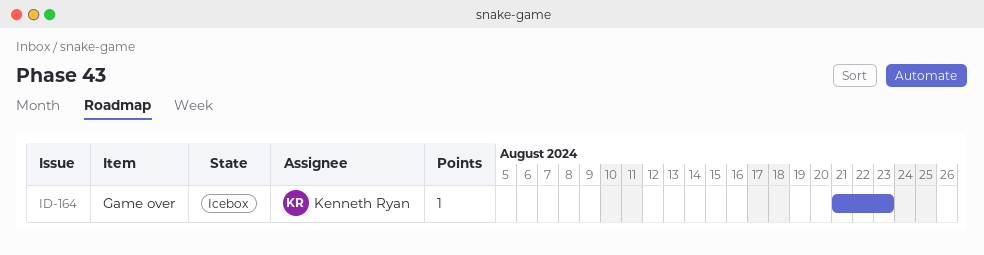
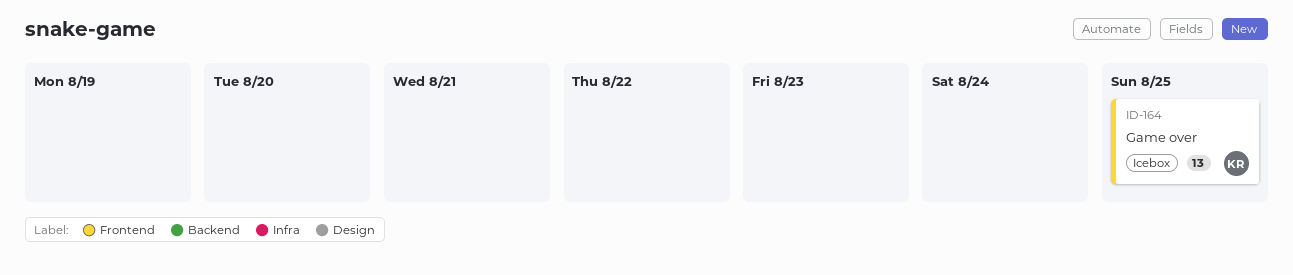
ID-164, estimate: 1 -> 13
ID-164, due: Aug 23 -> Aug 25

